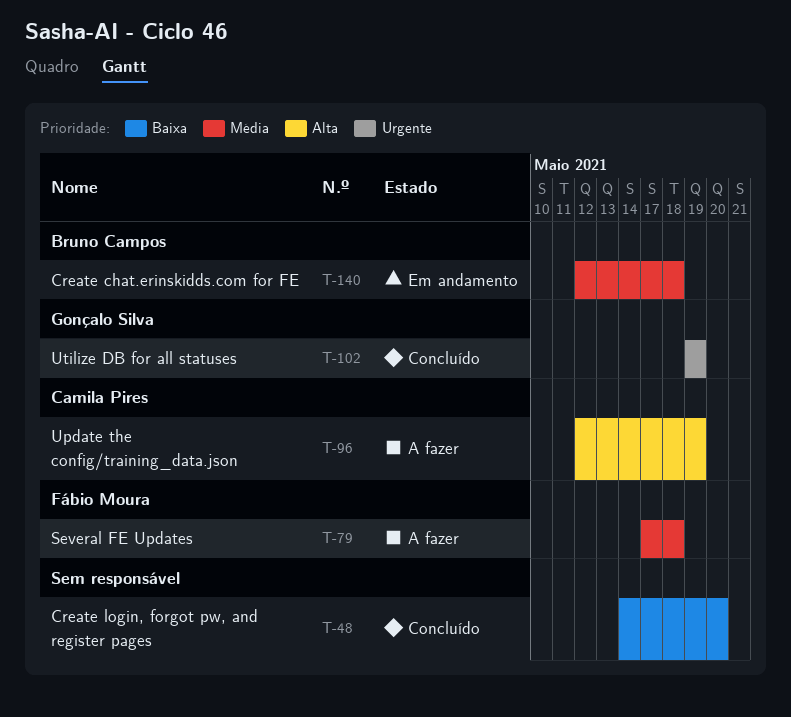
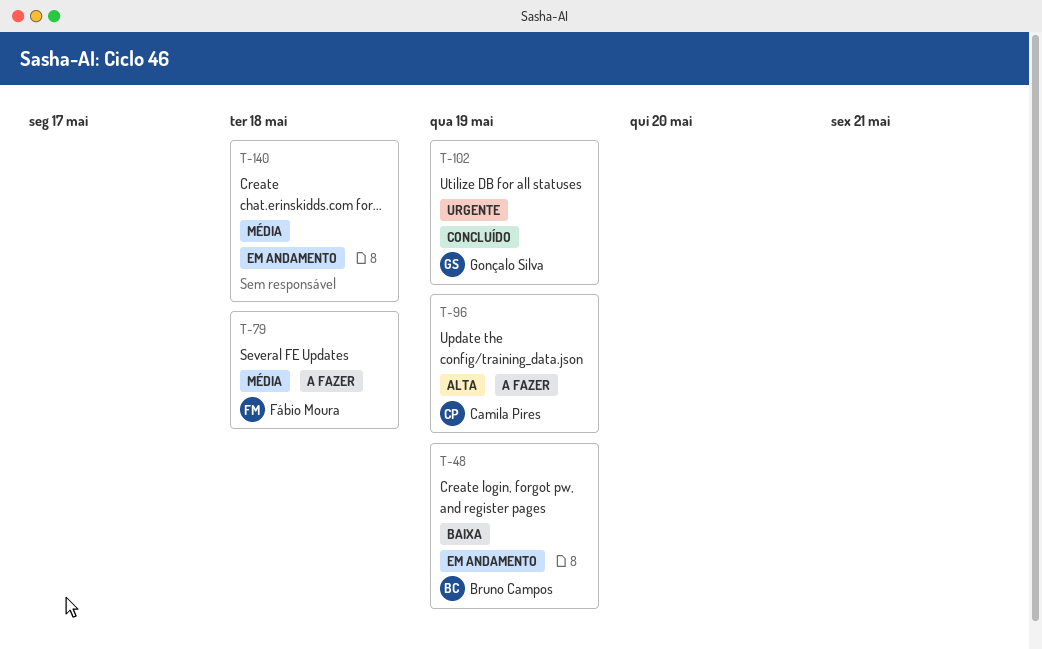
T-48, status: Concluído -> Em andamento
T-48, owner: none -> Bruno Campos
T-48, due: May 20 -> May 19
T-140, owner: Bruno Campos -> none

